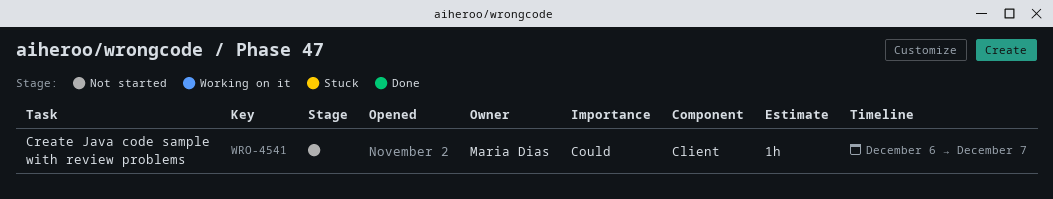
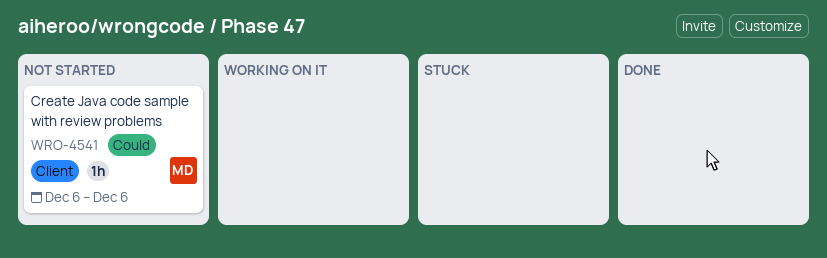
WRO-4541, due: Dec 7 -> Dec 6

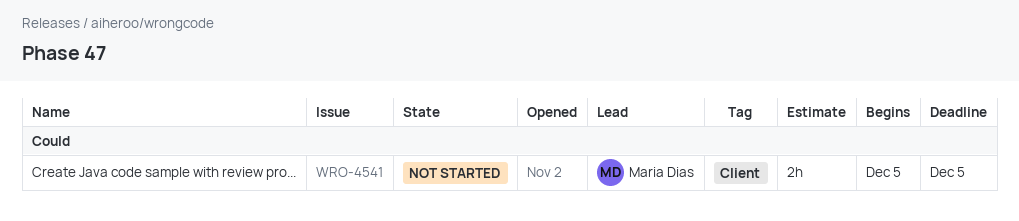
WRO-4541, estimate: 1h -> 2h
WRO-4541, start: Dec 6 -> Dec 5
WRO-4541, due: Dec 6 -> Dec 5

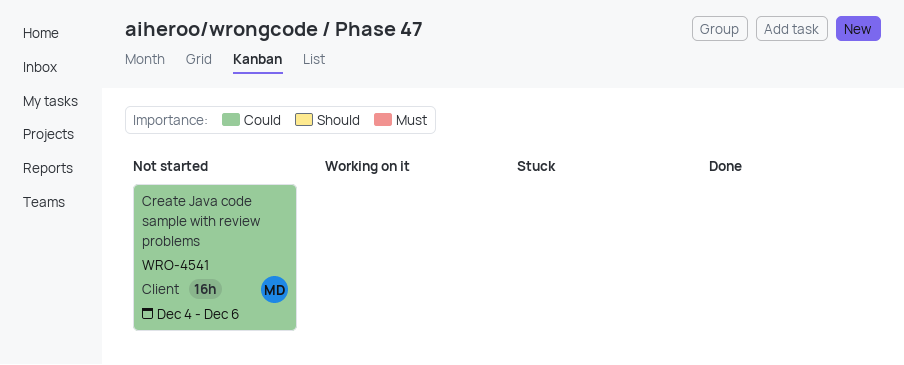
WRO-4541, estimate: 2h -> 16h
WRO-4541, start: Dec 5 -> Dec 4
WRO-4541, due: Dec 5 -> Dec 6

